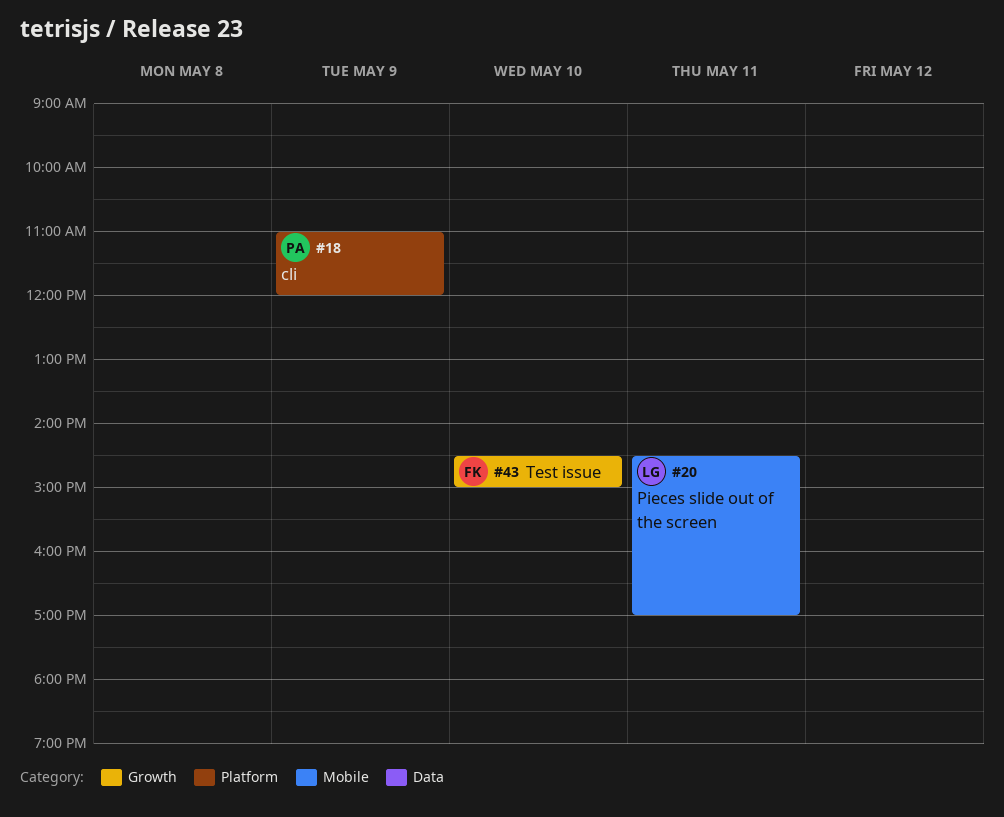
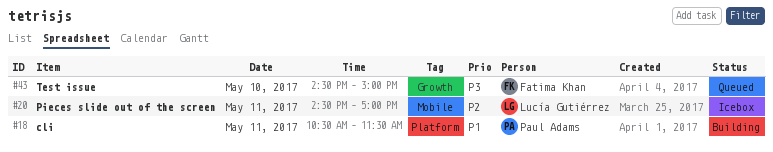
#18, day: May 9 -> May 11
#18, begins: 11:00 -> 10:30
#18, ends: 12:00 -> 11:30

